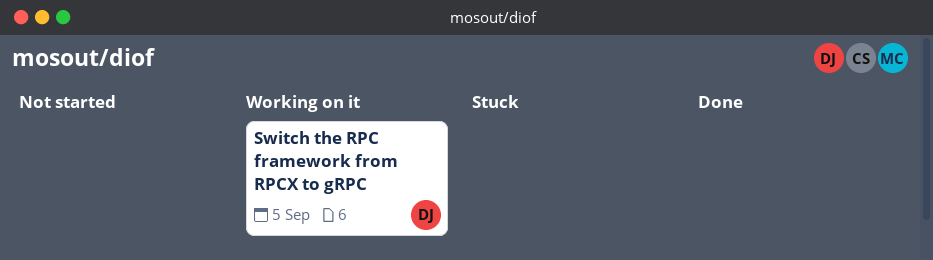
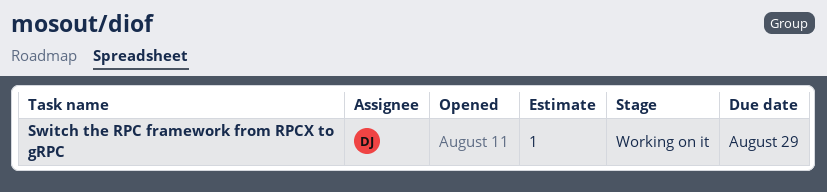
Switch the RPC framework from RPCX to gRPC, due: Sep 5 -> Aug 29

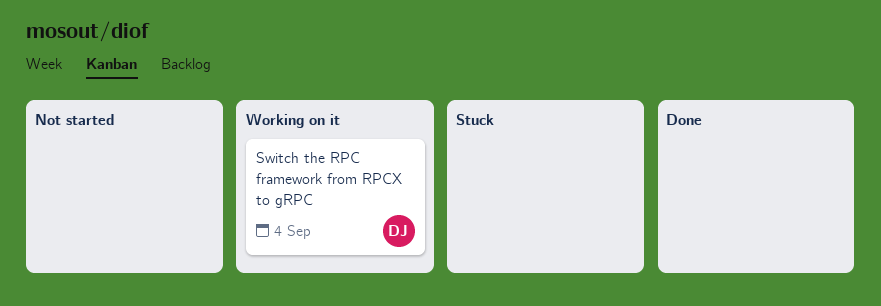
Switch the RPC framework from RPCX to gRPC, due: Aug 29 -> Sep 4

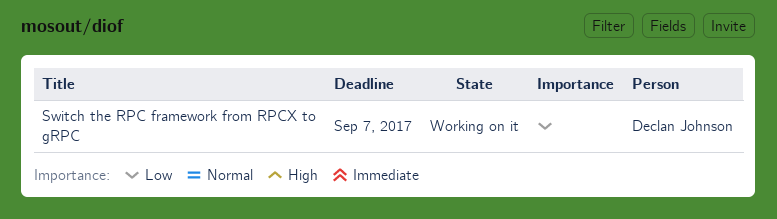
Switch the RPC framework from RPCX to gRPC, due: Sep 4 -> Sep 7

